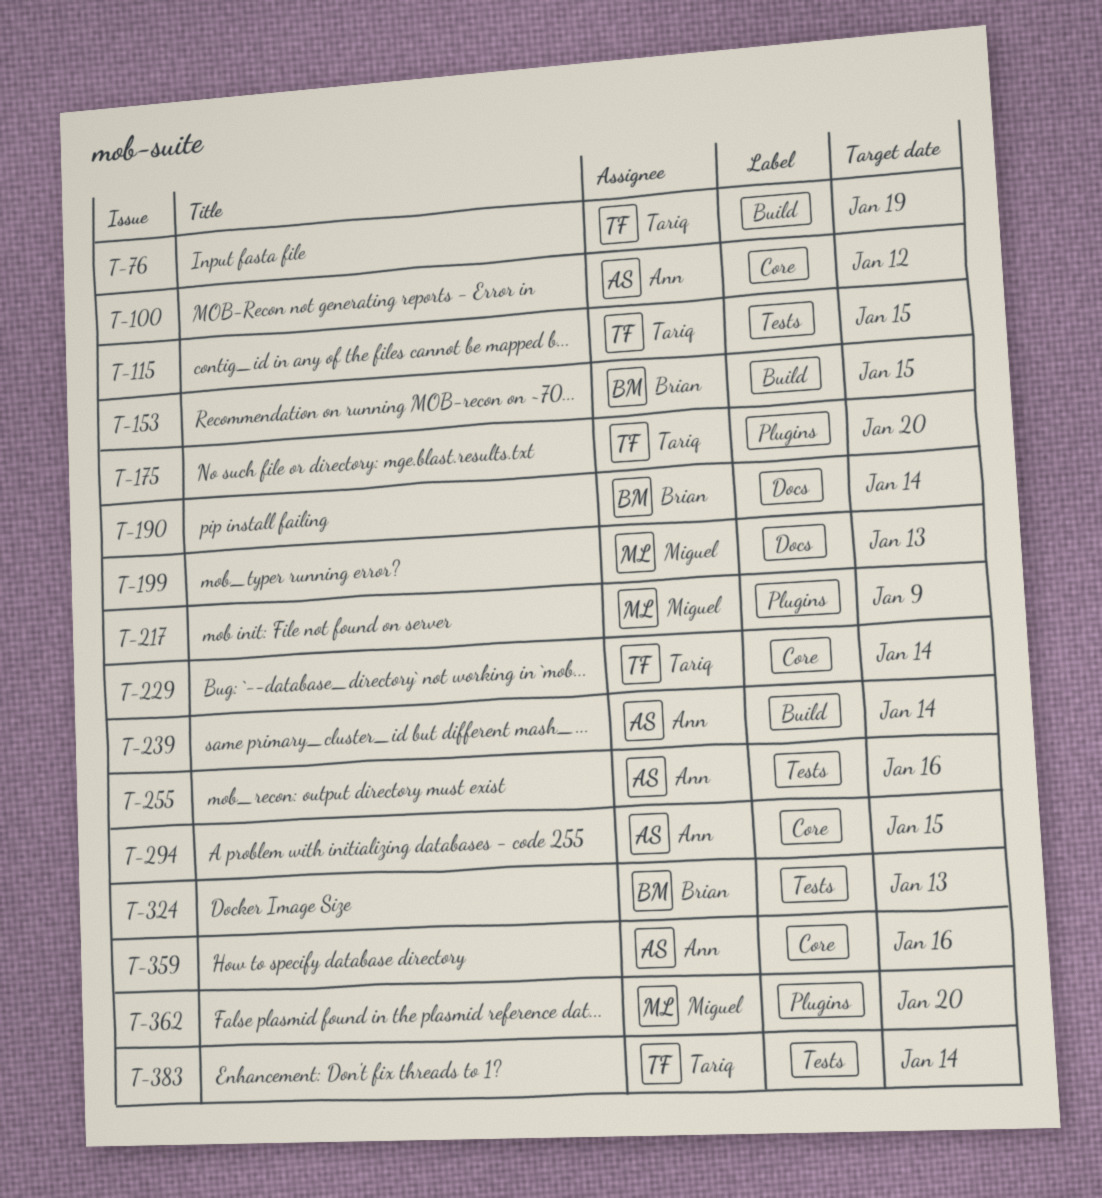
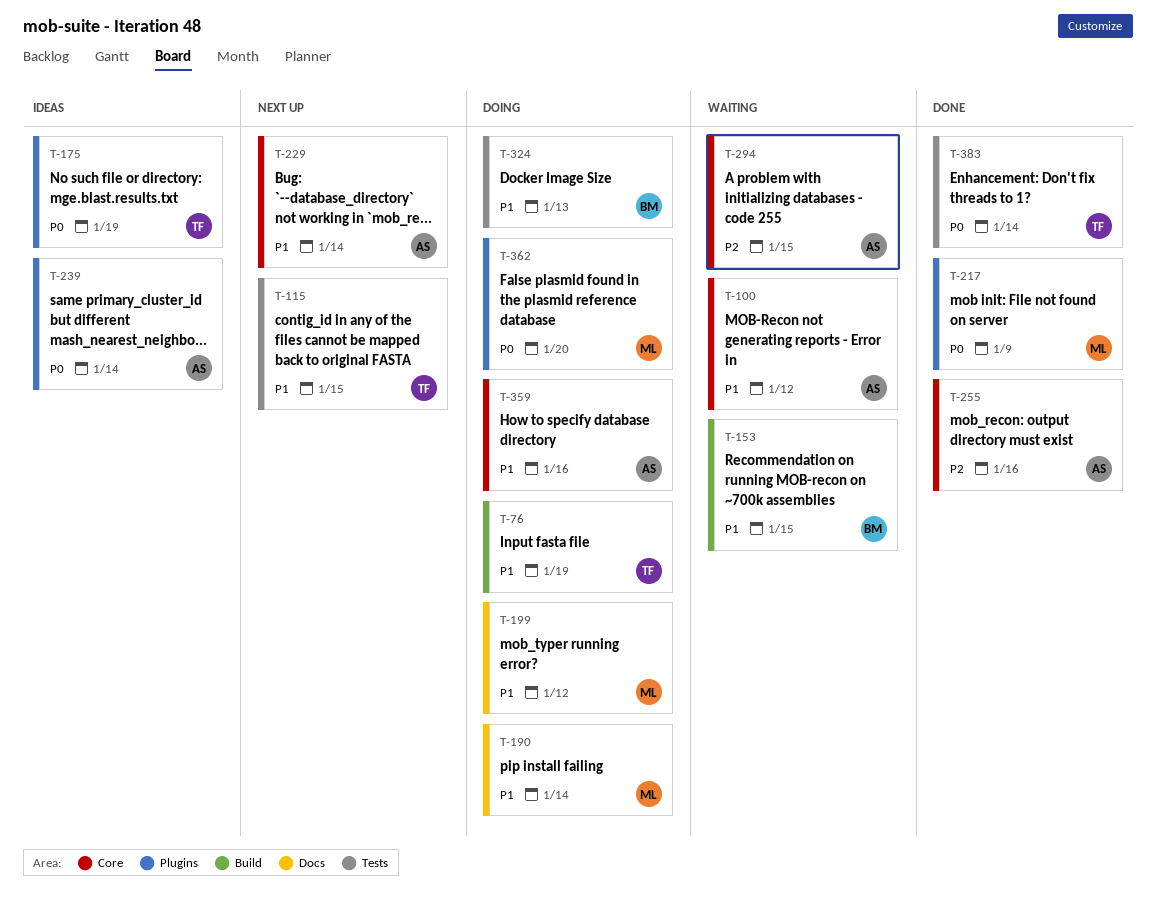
T-175, due: Jan 20 -> Jan 19
T-190, owner: Brian -> Miguel
T-199, due: Jan 13 -> Jan 12
T-229, owner: Tariq -> Ann
T-239, label: Build -> Plugins
T-255, label: Tests -> Core

